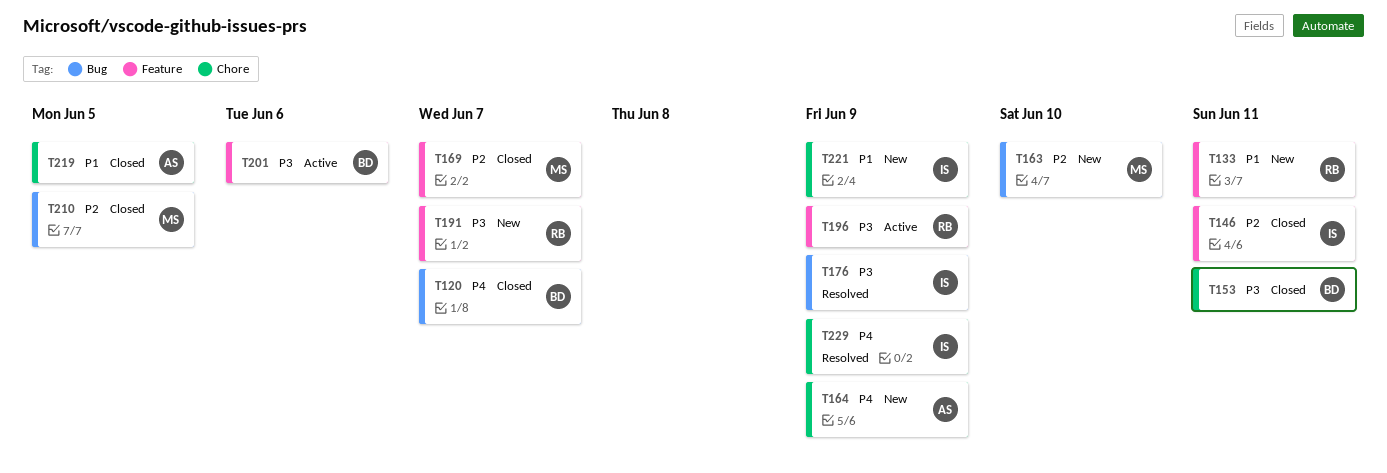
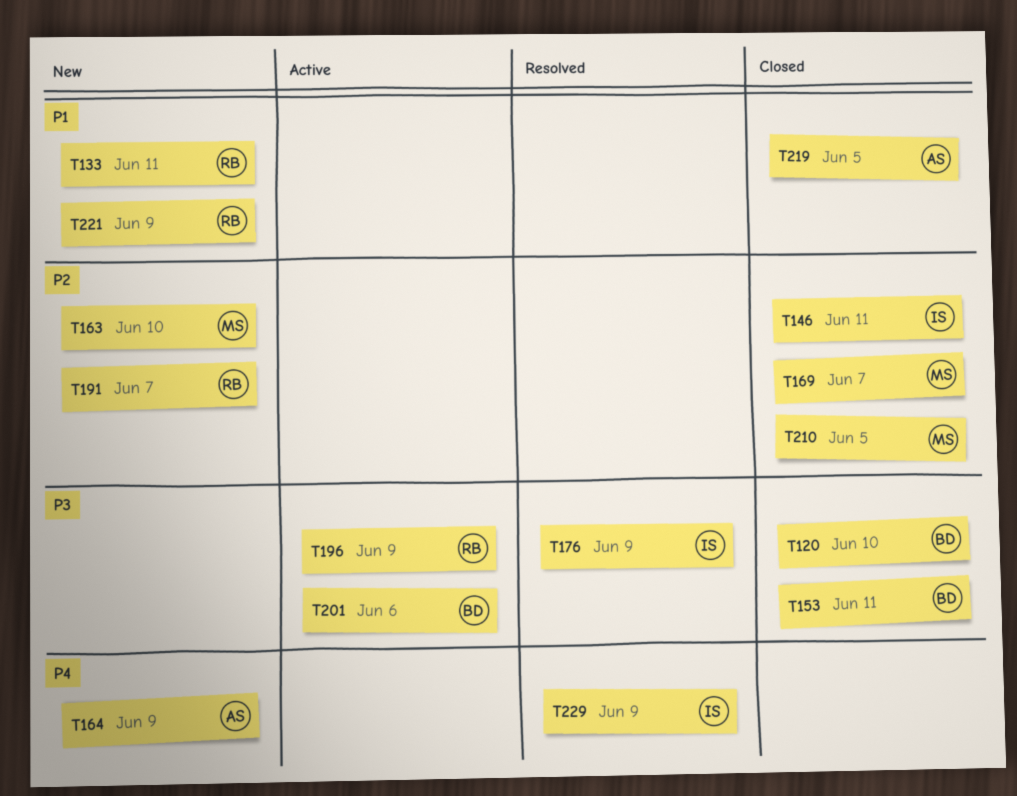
T120, priority: P4 -> P3
T120, due: Jun 7 -> Jun 10
T191, priority: P3 -> P2
T221, owner: IS -> RB

